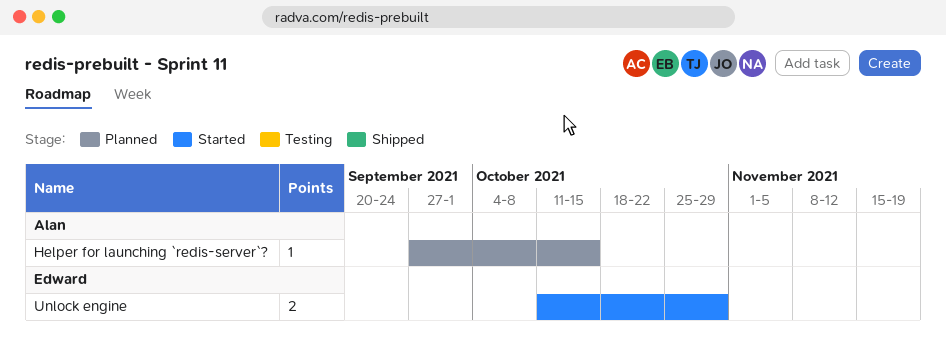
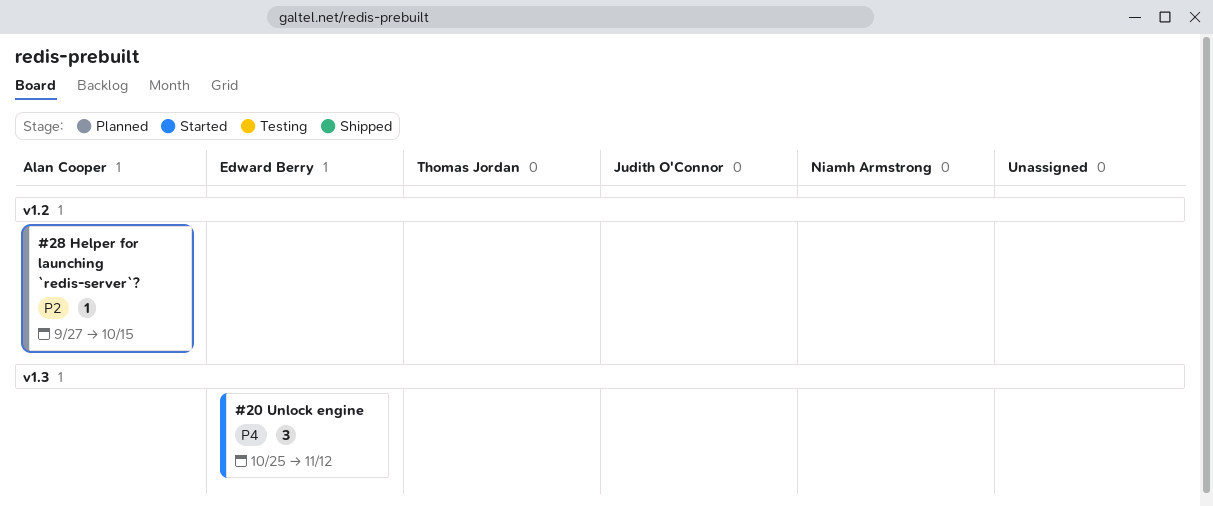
Unlock engine, estimate: 2 -> 3
Unlock engine, start: Oct 11 -> Oct 25
Unlock engine, due: Oct 29 -> Nov 12

